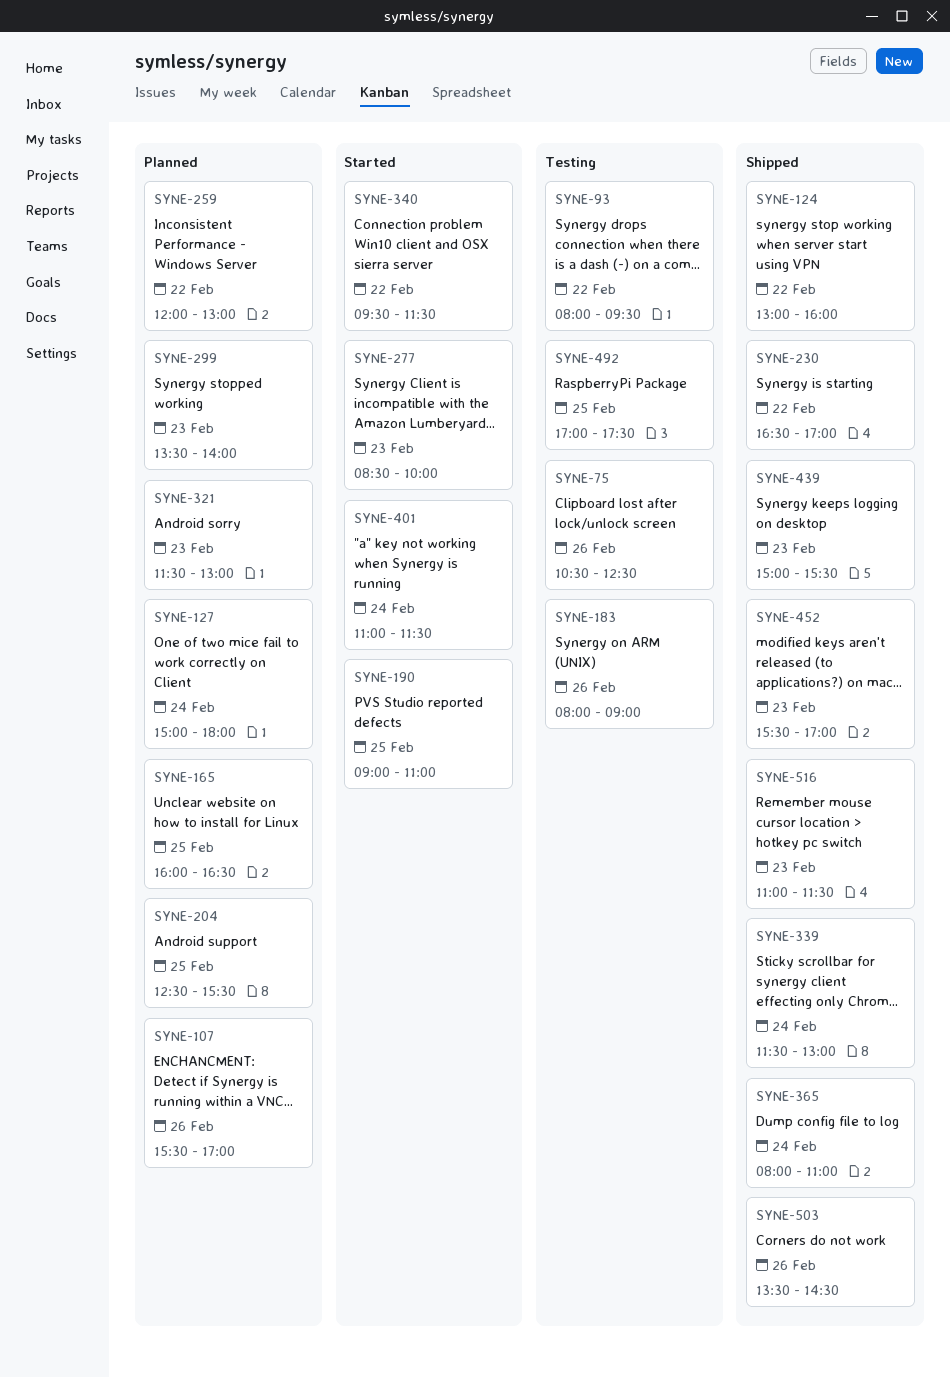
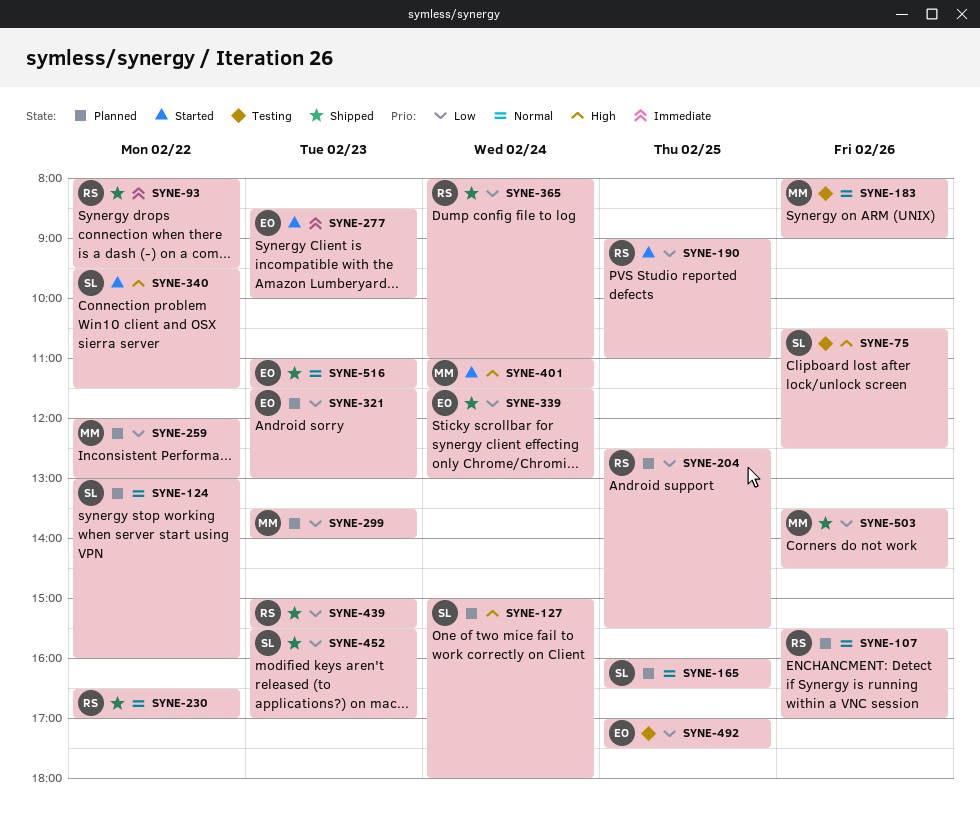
SYNE-93, status: Testing -> Shipped
SYNE-124, status: Shipped -> Planned

